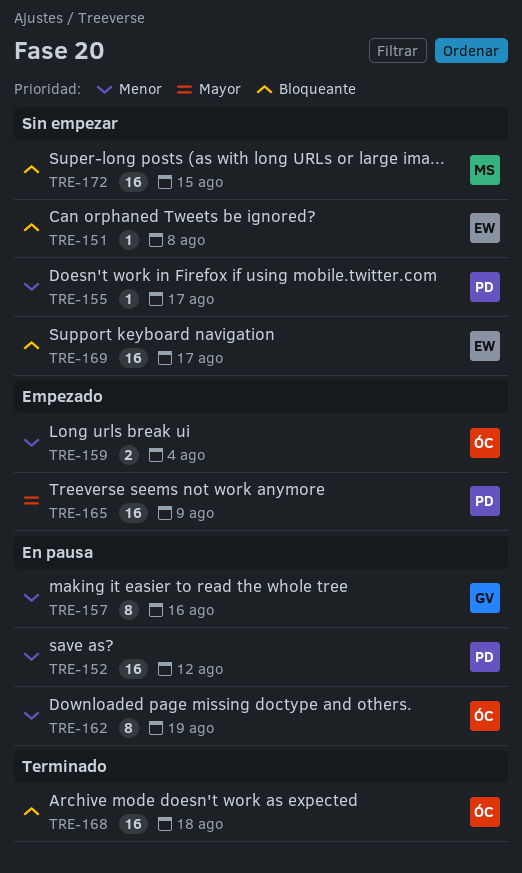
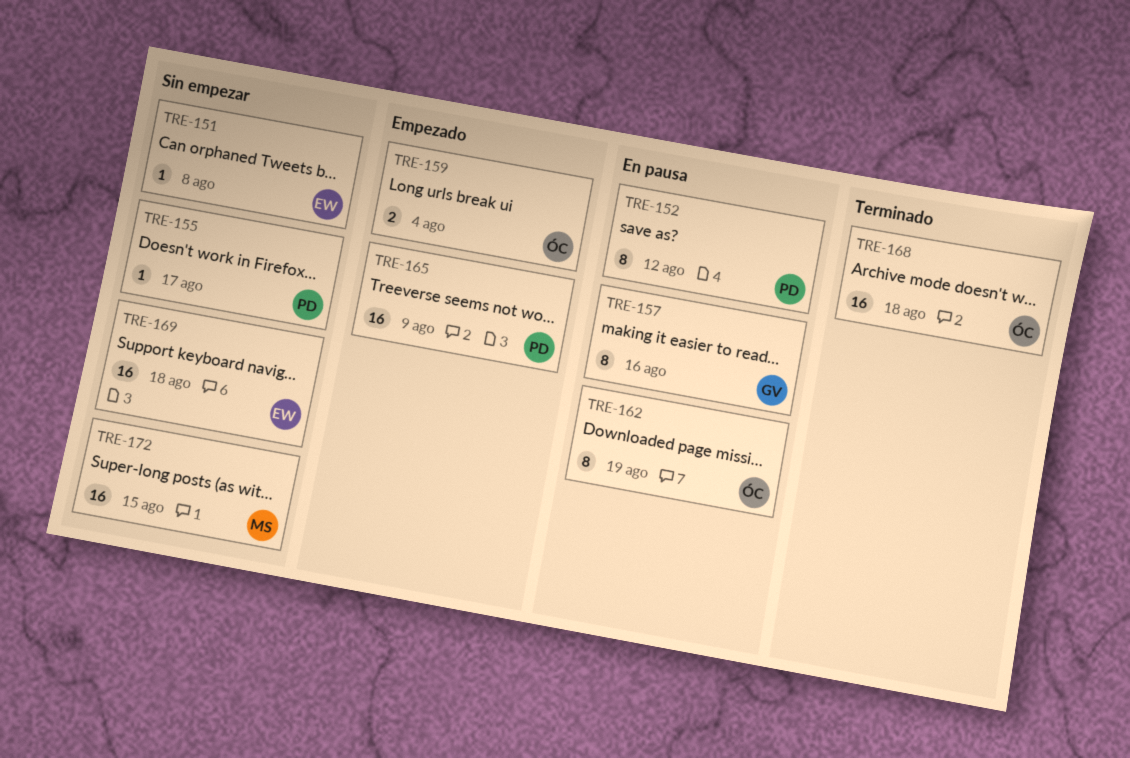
TRE-152, estimate: 16 -> 8
TRE-169, due: Aug 17 -> Aug 18

